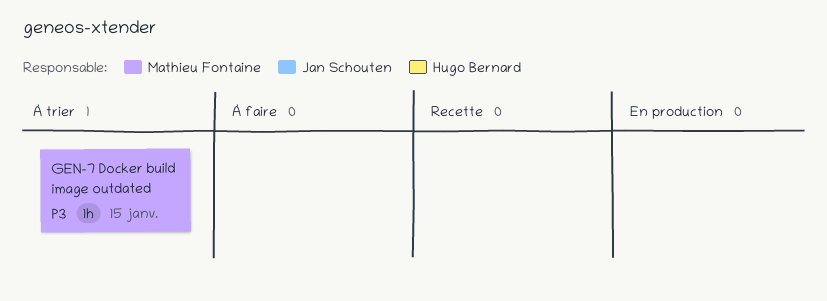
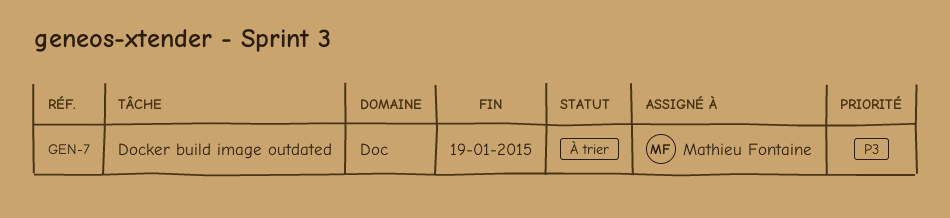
GEN-7, due: Jan 15 -> Jan 19

